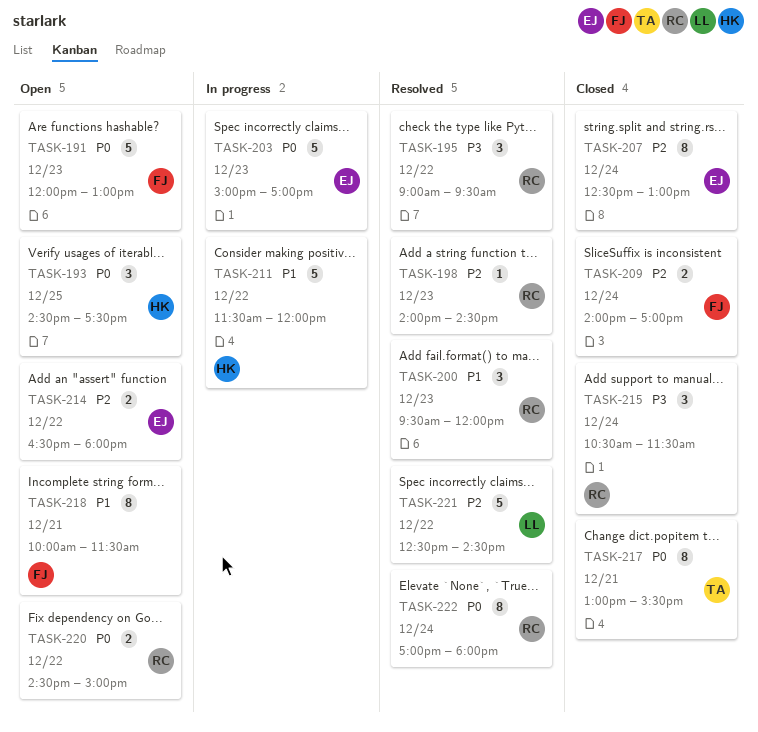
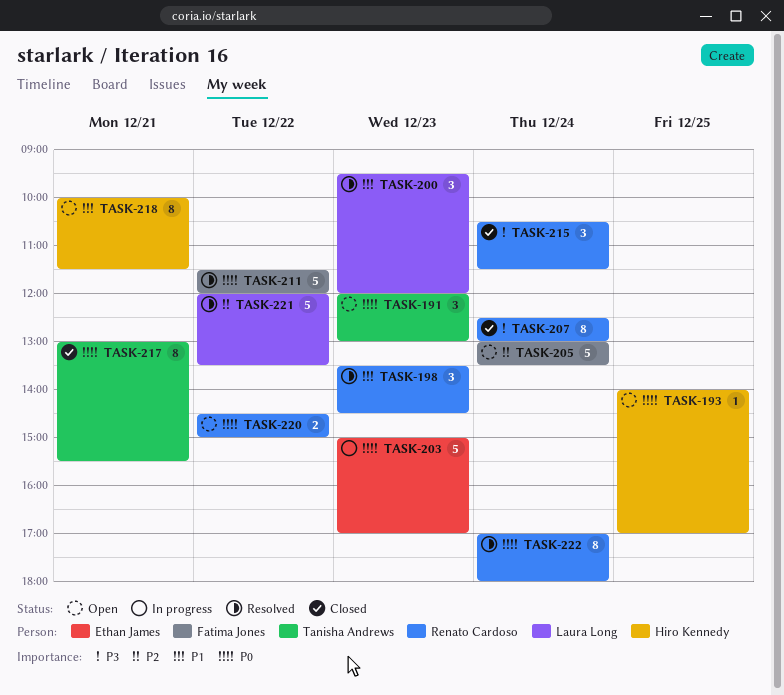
TASK-191, owner: Fatima Jones -> Tanisha Andrews
TASK-191, estimate: 5 -> 3
TASK-193, estimate: 3 -> 1
TASK-193, begins: 14:30 -> 14:00
TASK-193, ends: 17:30 -> 17:00
TASK-195: present -> none
TASK-198, priority: P2 -> P1
TASK-198, estimate: 1 -> 3
TASK-198, begins: 14:00 -> 13:30
TASK-200, owner: Renato Cardoso -> Laura Long
TASK-205: none -> present
TASK-207, owner: Ethan James -> Renato Cardoso
TASK-207, priority: P2 -> P3
TASK-209: present -> none
TASK-211, status: In progress -> Resolved
TASK-211, owner: Hiro Kennedy -> Fatima Jones
TASK-211, priority: P1 -> P0
TASK-214: present -> none
TASK-218, owner: Fatima Jones -> Hiro Kennedy
TASK-221, begins: 12:30 -> 12:00
TASK-221, ends: 14:30 -> 13:30

